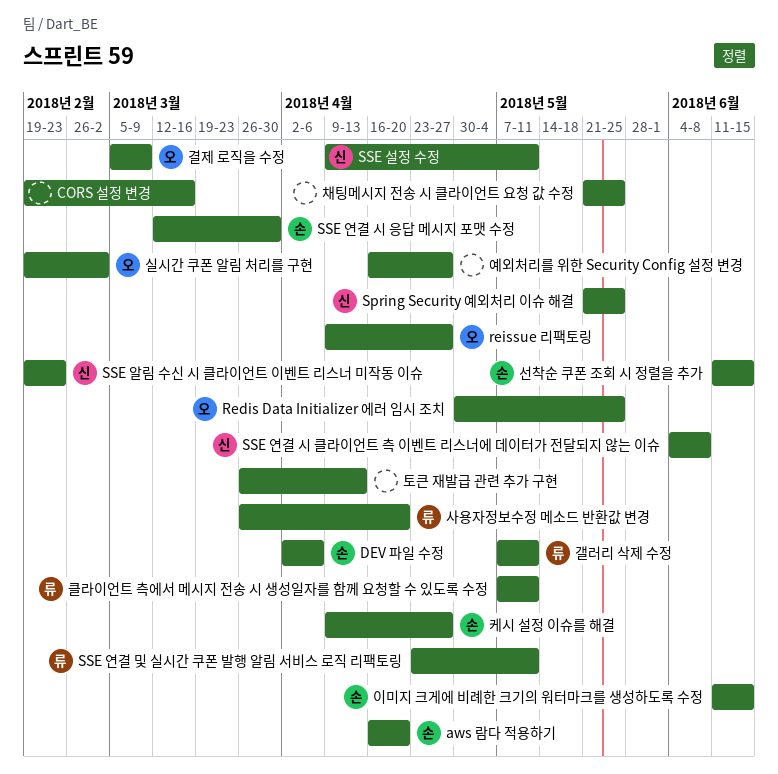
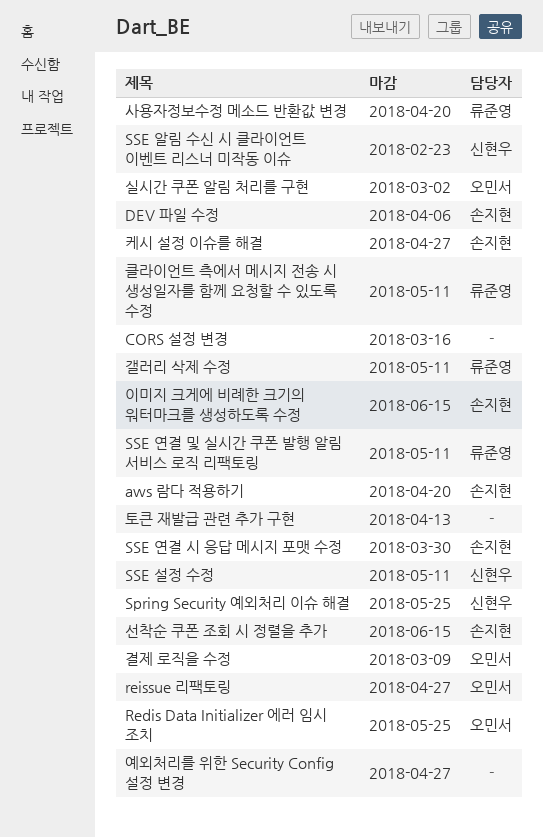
SSE 연결 시 클라이언트 측 이벤트 리스너에 데이터가 전달되지 않는 이슈: present -> none
채팅메시지 전송 시 클라이언트 요청 값 수정: present -> none

